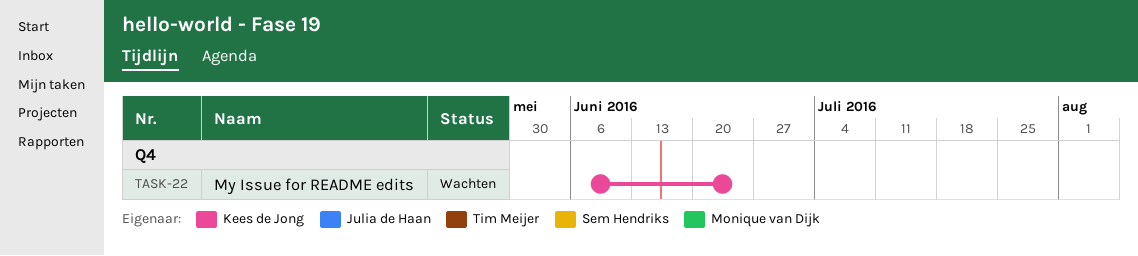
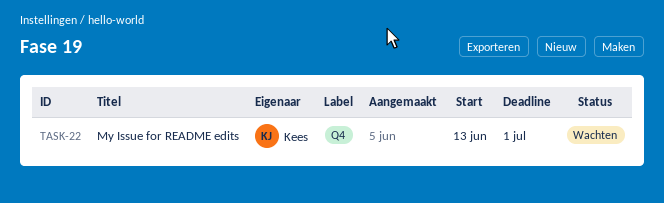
TASK-22, start: Jun 6 -> Jun 13
TASK-22, due: Jun 24 -> Jul 1

